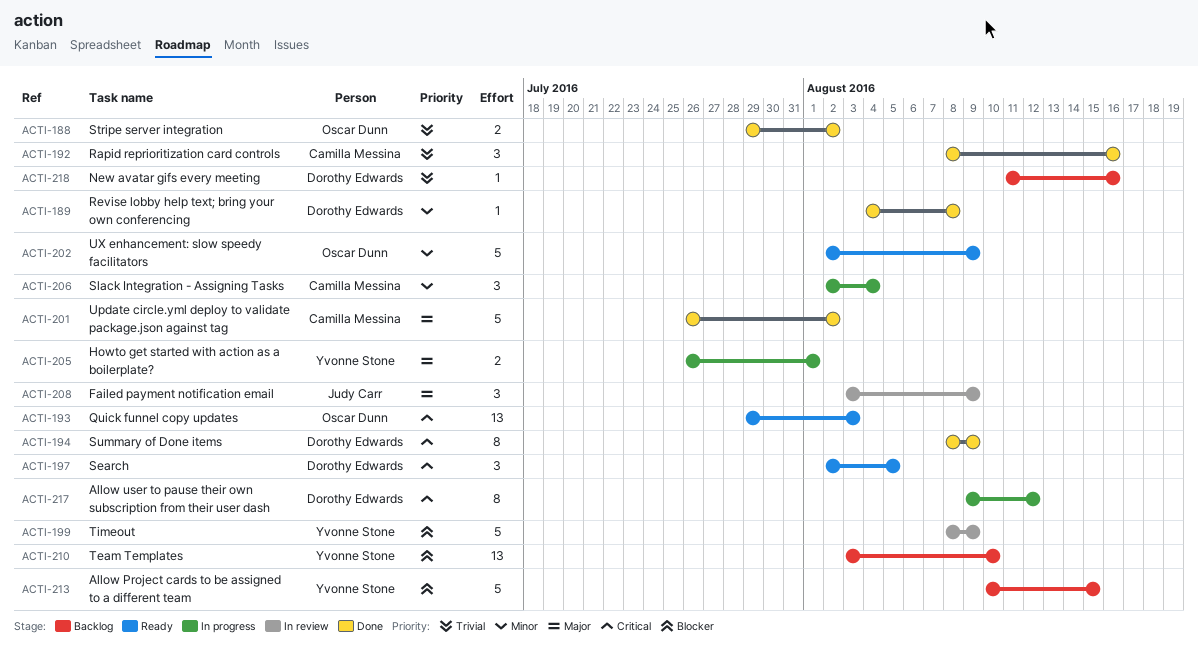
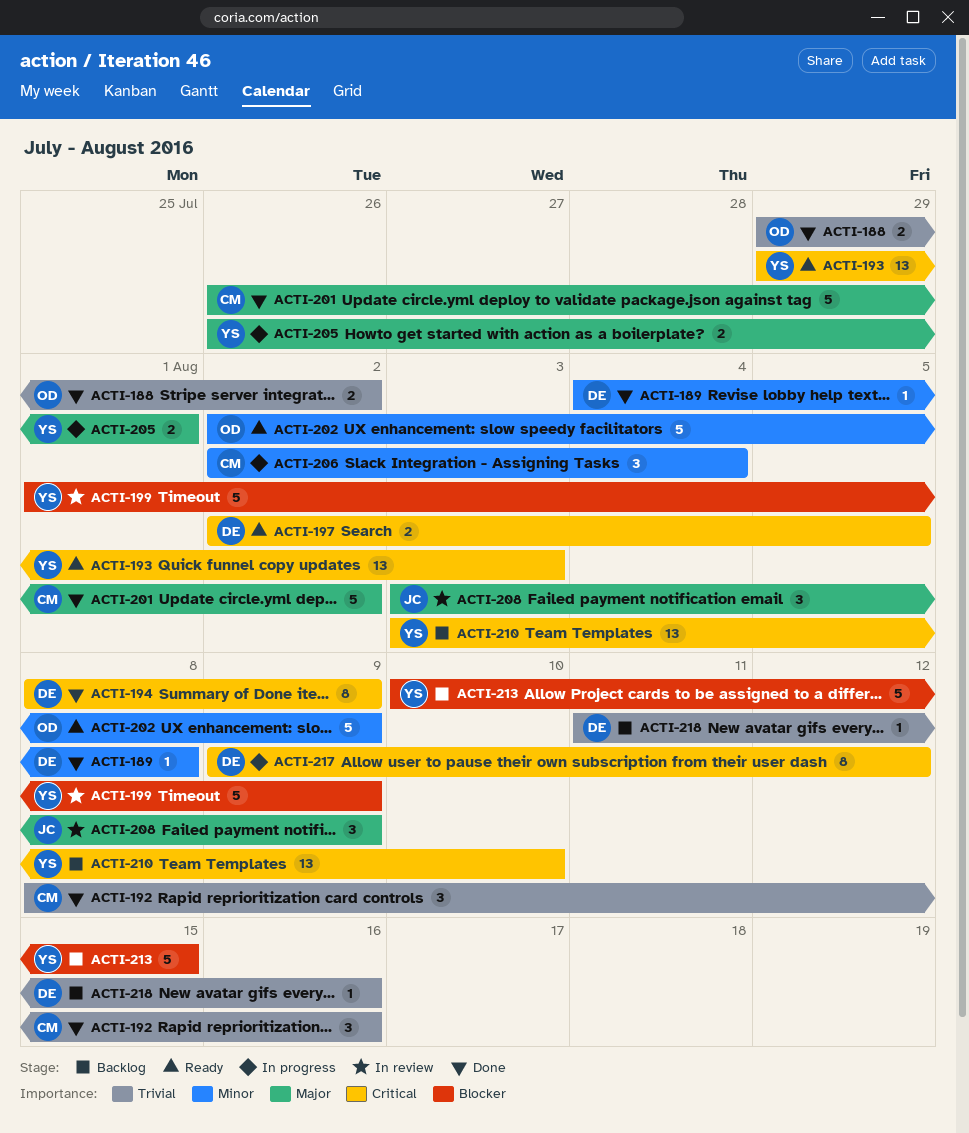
ACTI-193, owner: Oscar Dunn -> Yvonne Stone
ACTI-197, estimate: 3 -> 2
ACTI-199, start: Aug 8 -> Aug 1
ACTI-210, priority: Blocker -> Critical

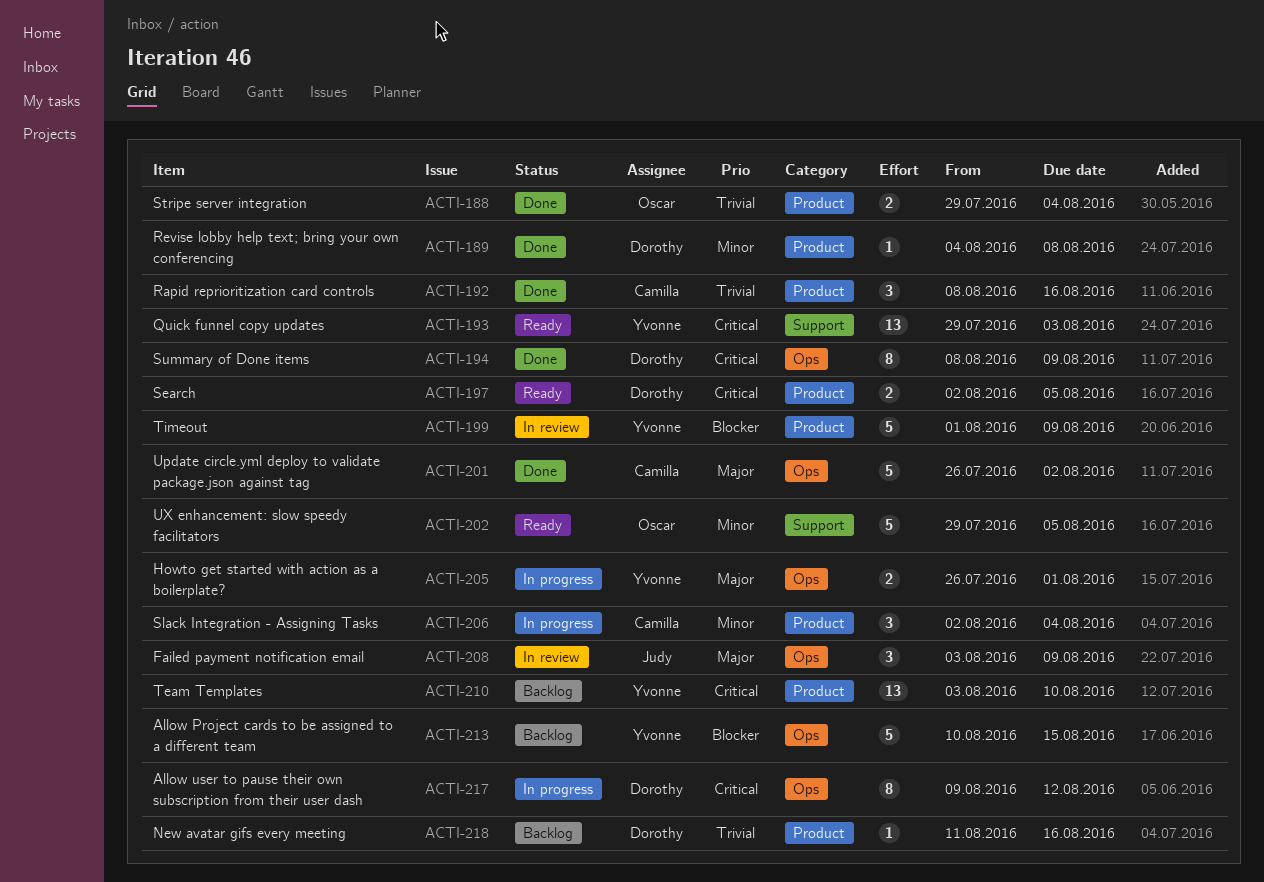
ACTI-188, due: Aug 2 -> Aug 4
ACTI-202, start: Aug 2 -> Jul 29
ACTI-202, due: Aug 9 -> Aug 5

